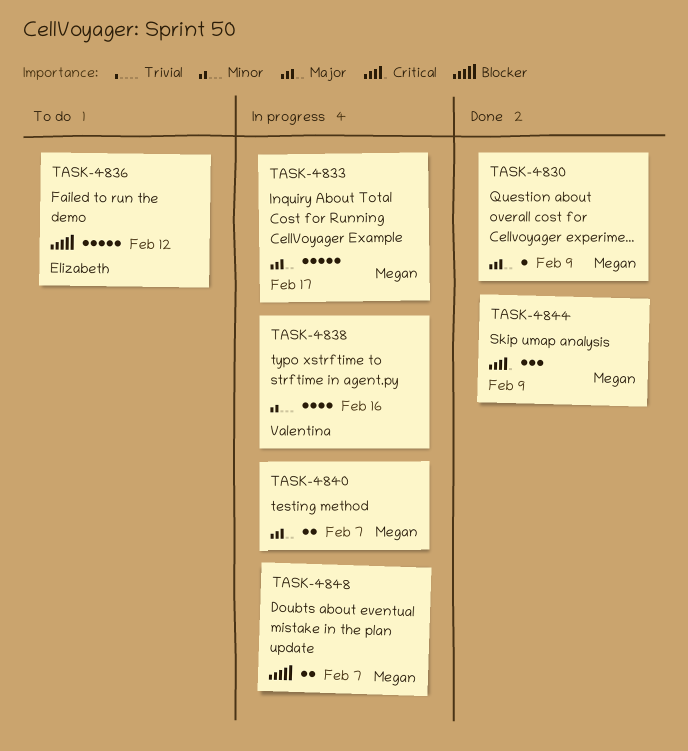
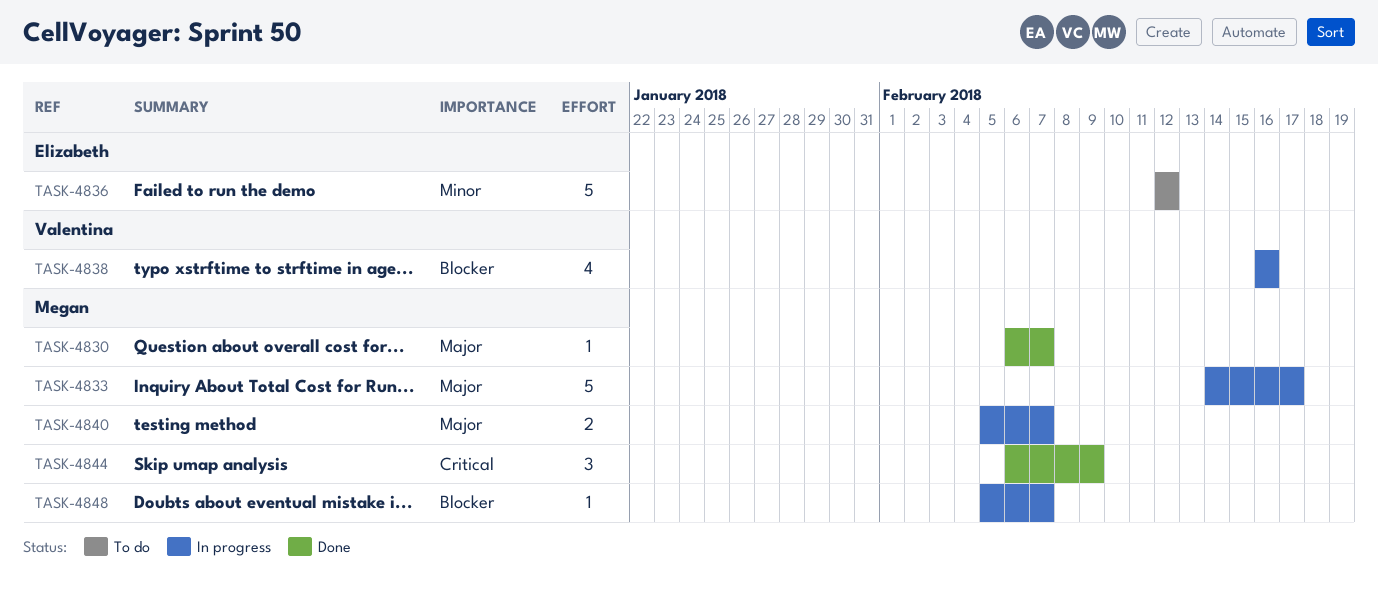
TASK-4830, due: Feb 9 -> Feb 7
TASK-4836, priority: Blocker -> Minor
TASK-4838, priority: Minor -> Blocker
TASK-4848, estimate: 2 -> 1

